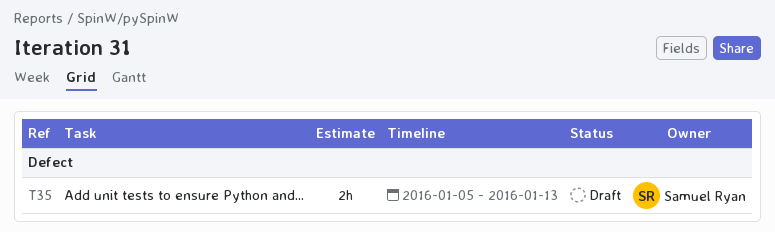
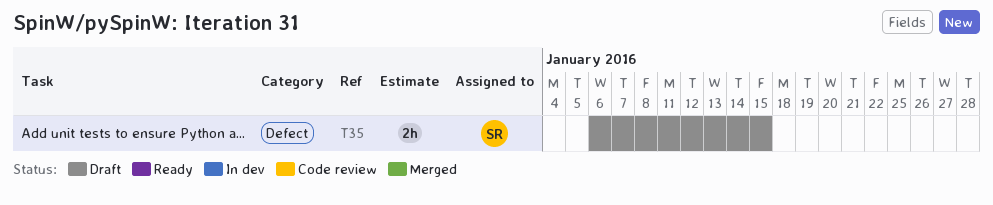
T35, start: Jan 5 -> Jan 6
T35, due: Jan 13 -> Jan 15

